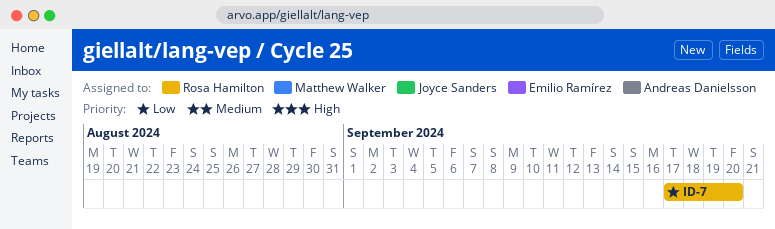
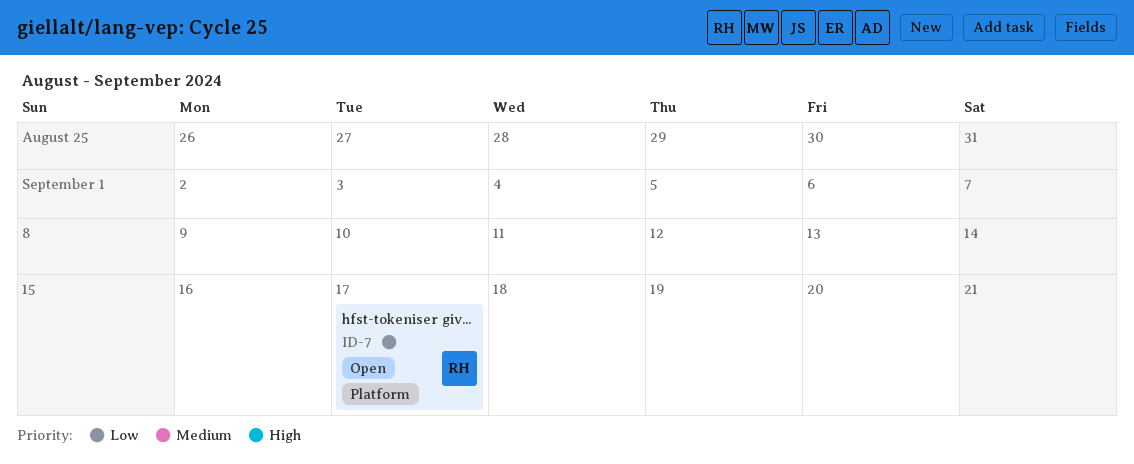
ID-7, due: Sep 20 -> Sep 17

